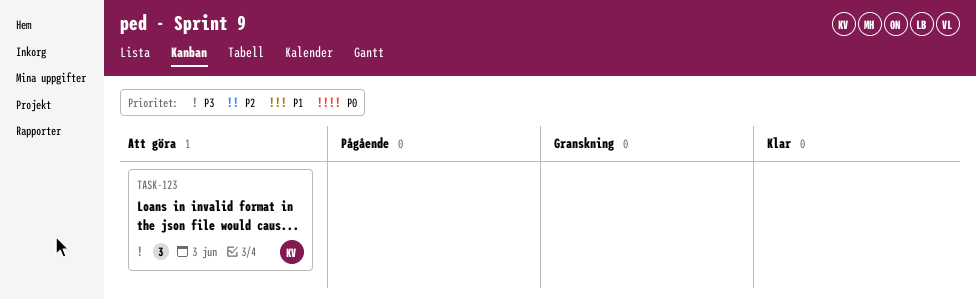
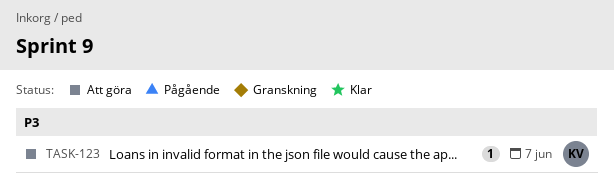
TASK-123, estimate: 3 -> 1
TASK-123, due: Jun 3 -> Jun 7

